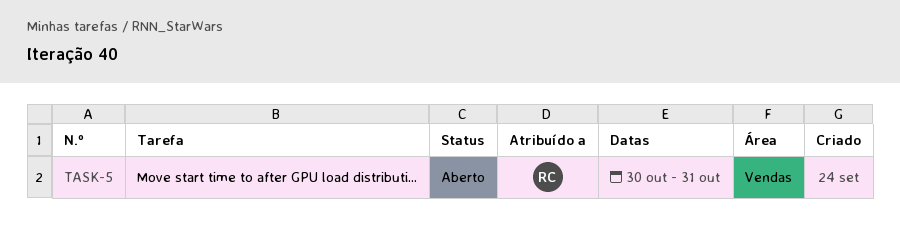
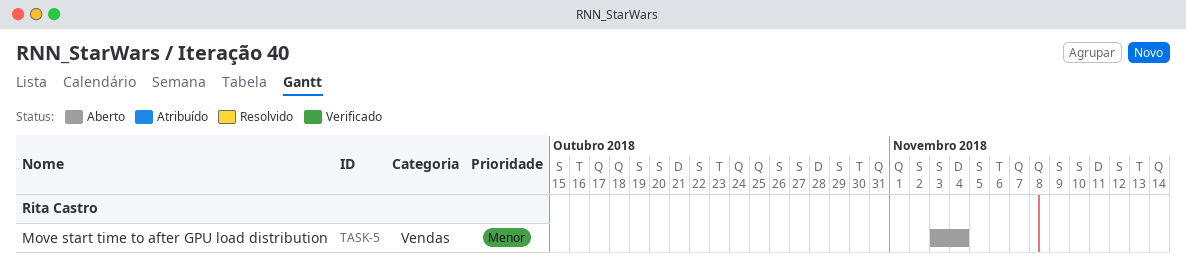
TASK-5, start: Oct 30 -> Nov 3
TASK-5, due: Oct 31 -> Nov 4

